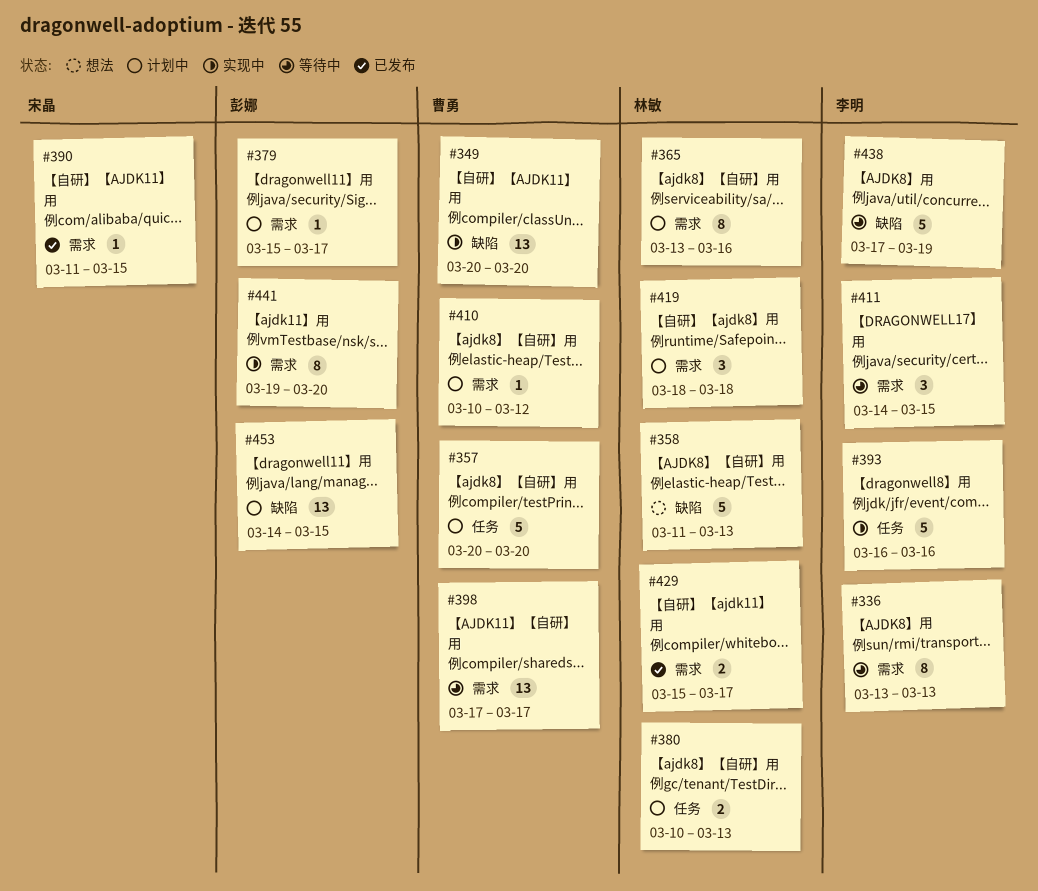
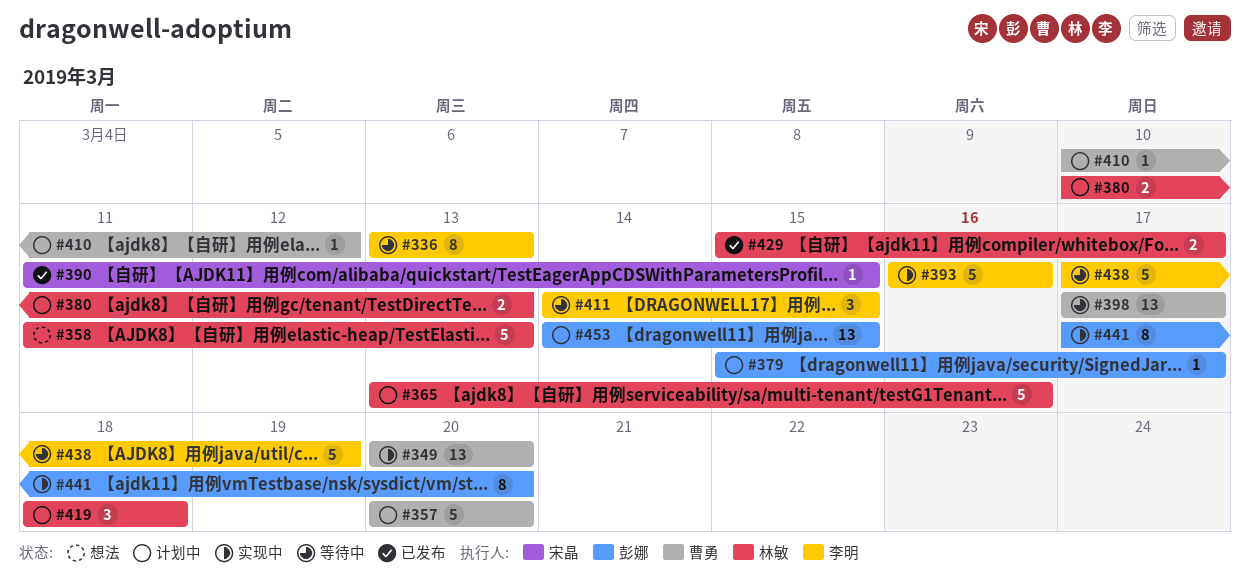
#365, estimate: 8 -> 5
#441, start: Mar 19 -> Mar 17

